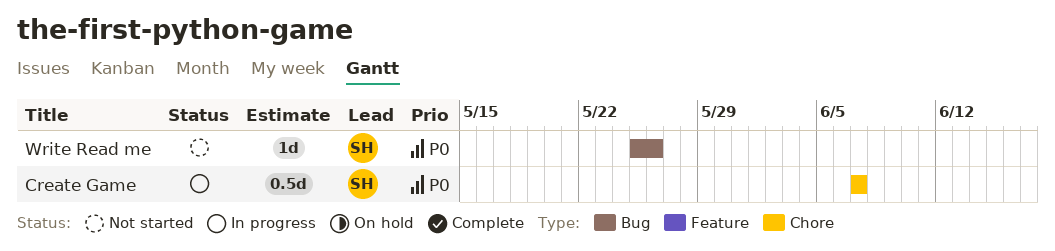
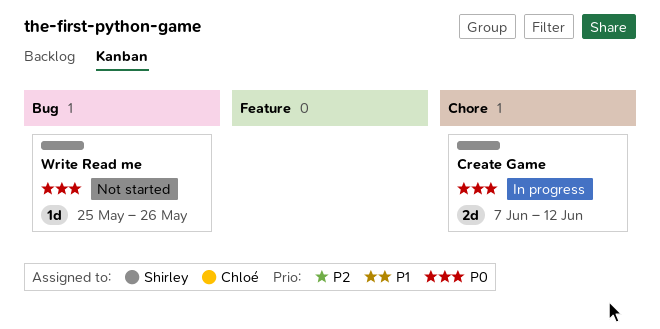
Create Game, estimate: 0.5d -> 2d
Create Game, due: Jun 7 -> Jun 12

